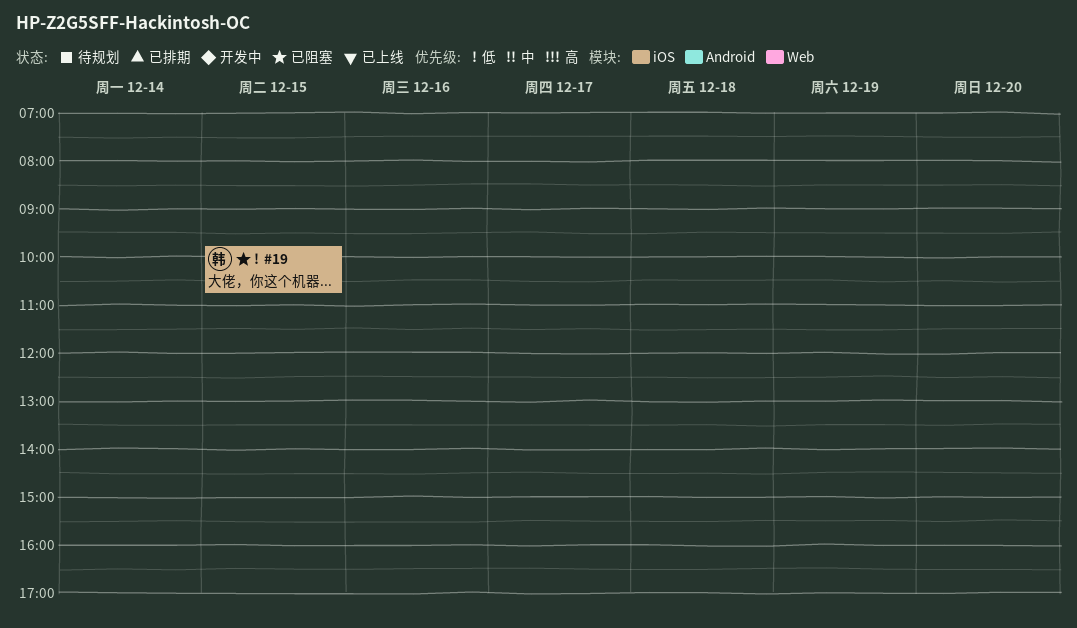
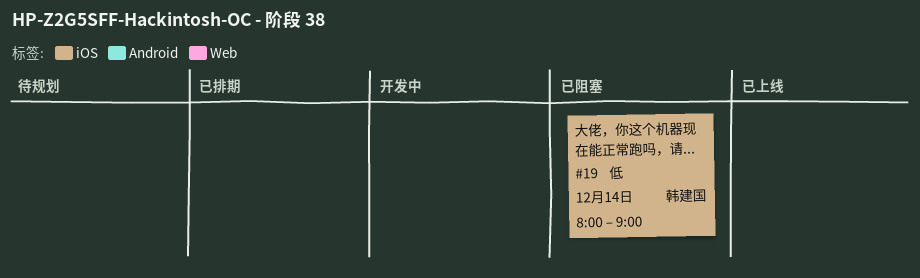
#19, day: Dec 15 -> Dec 14
#19, begins: 09:45 -> 08:00
#19, ends: 10:45 -> 09:00

